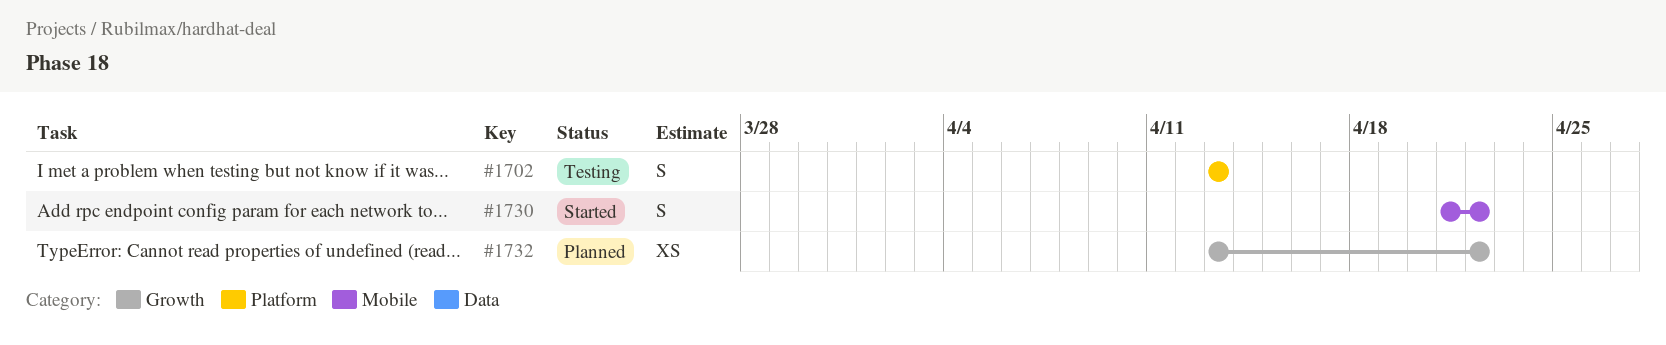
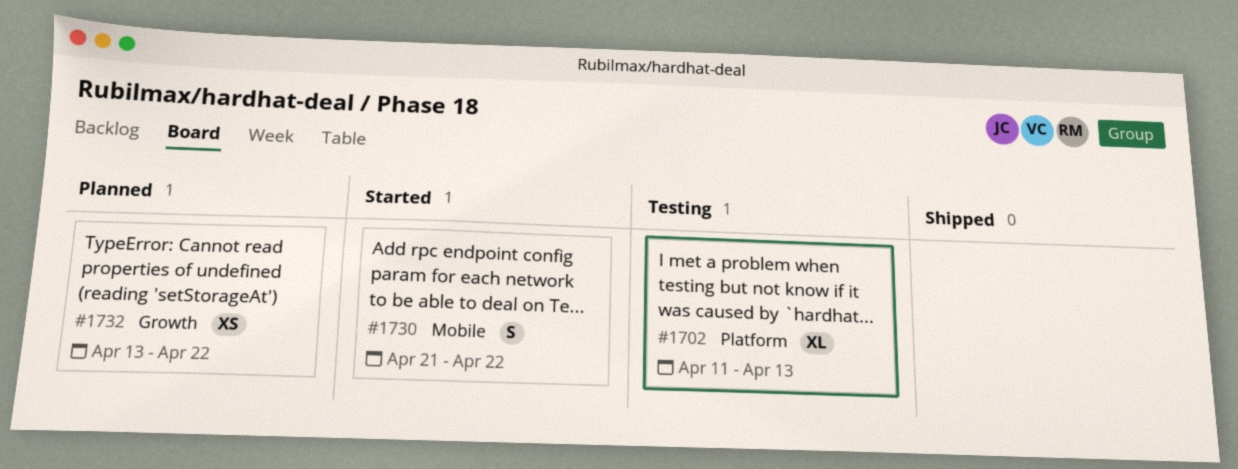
#1702, estimate: S -> XL
#1702, start: Apr 13 -> Apr 11

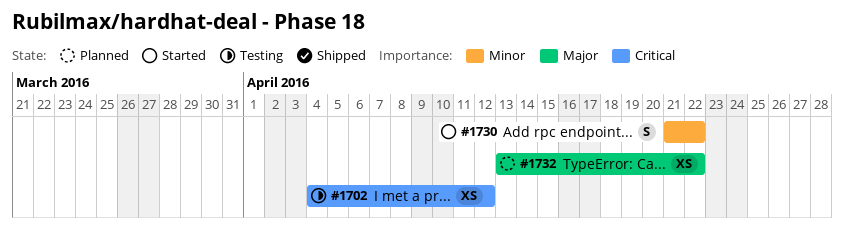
#1702, estimate: XL -> XS
#1702, start: Apr 11 -> Apr 4
#1702, due: Apr 13 -> Apr 12

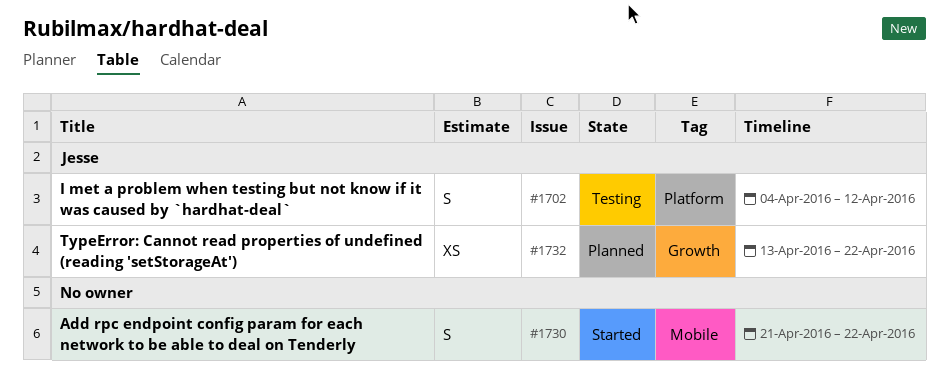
#1702, estimate: XS -> S

